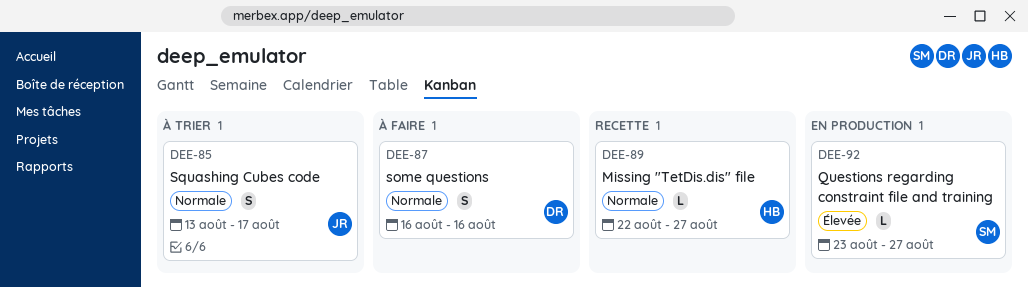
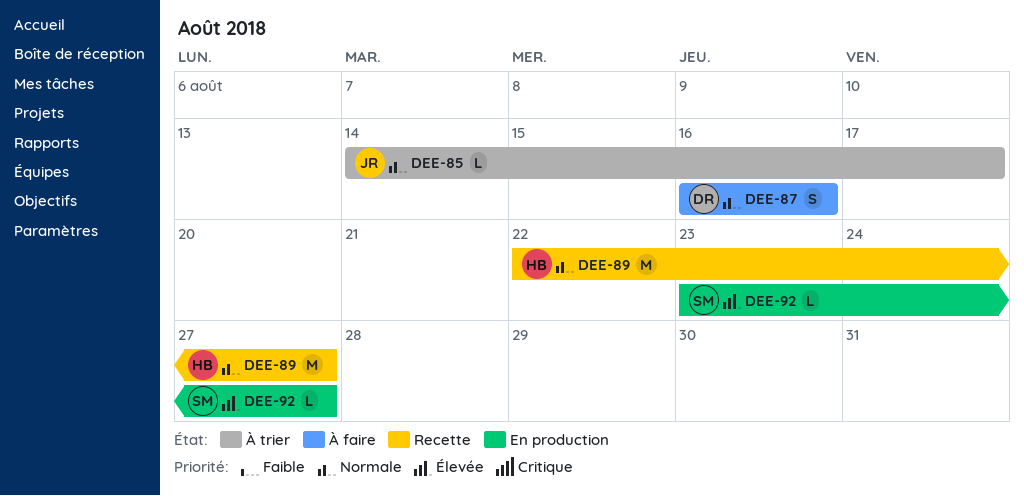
DEE-85, estimate: S -> L
DEE-85, start: Aug 13 -> Aug 14
DEE-89, estimate: L -> M

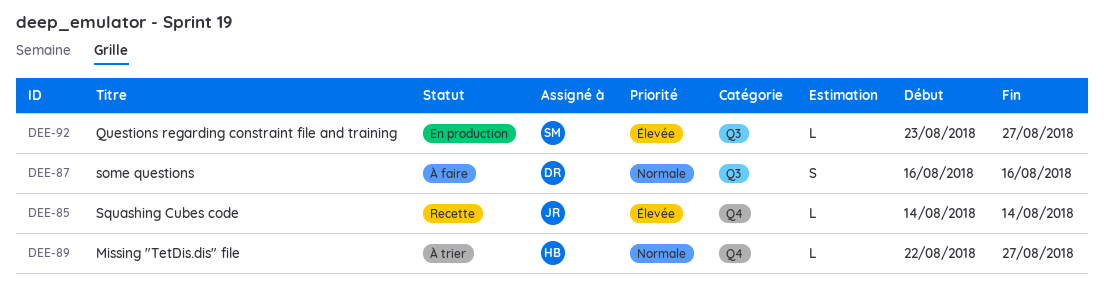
DEE-85, status: À trier -> Recette
DEE-85, priority: Normale -> Élevée
DEE-85, due: Aug 17 -> Aug 14
DEE-89, status: Recette -> À trier
DEE-89, estimate: M -> L

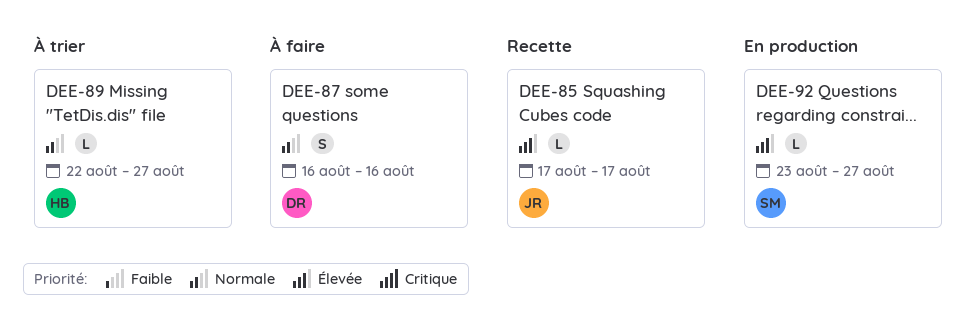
DEE-85, start: Aug 14 -> Aug 17
DEE-85, due: Aug 14 -> Aug 17

